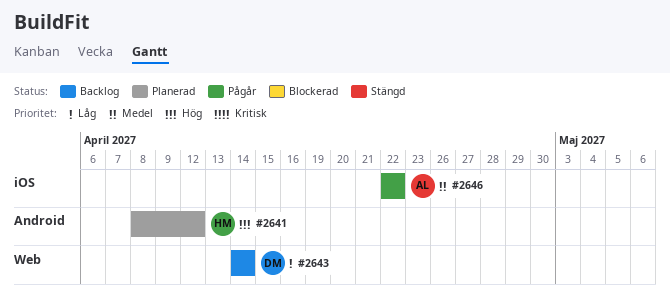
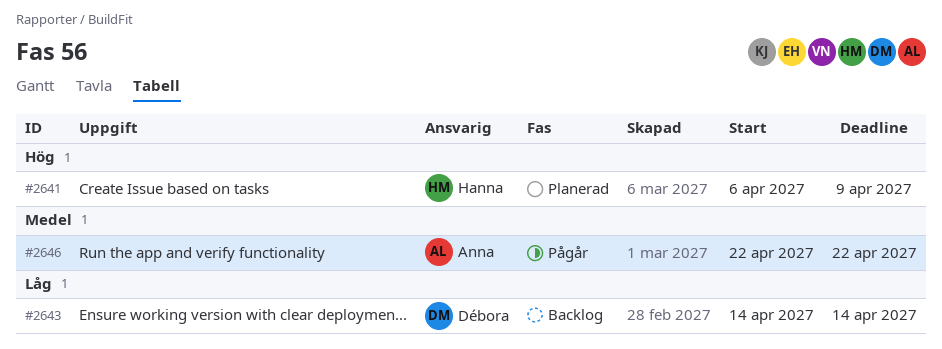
#2641, start: Apr 8 -> Apr 6
#2641, due: Apr 12 -> Apr 9

